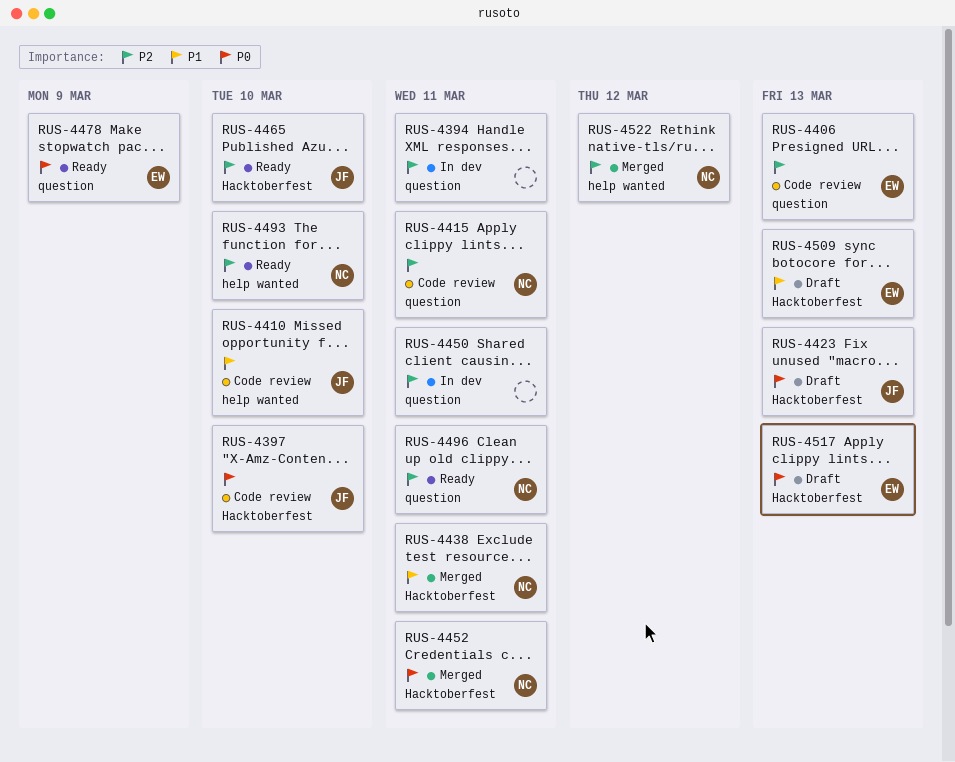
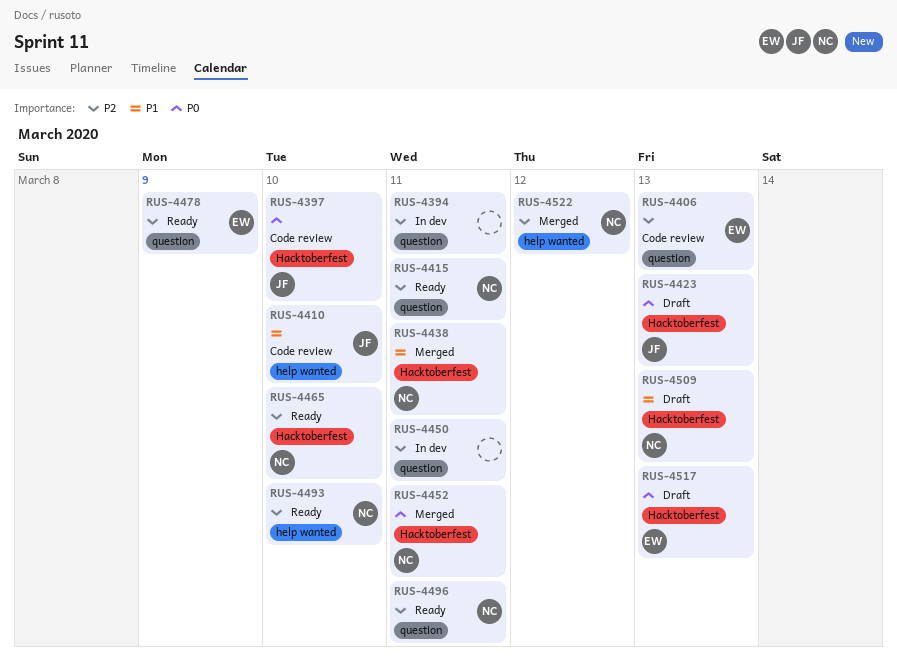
RUS-4415, status: Code review -> Ready
RUS-4465, owner: JF -> NC
RUS-4478, priority: P0 -> P2
RUS-4509, owner: EW -> NC

